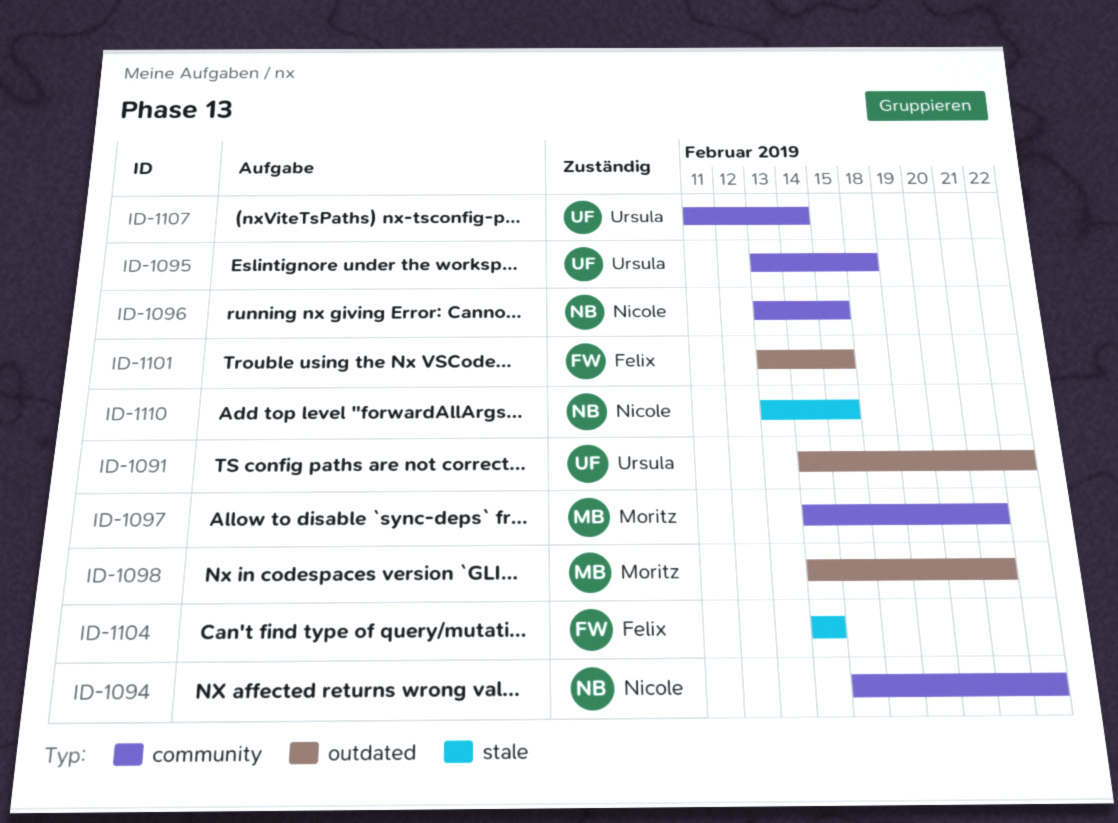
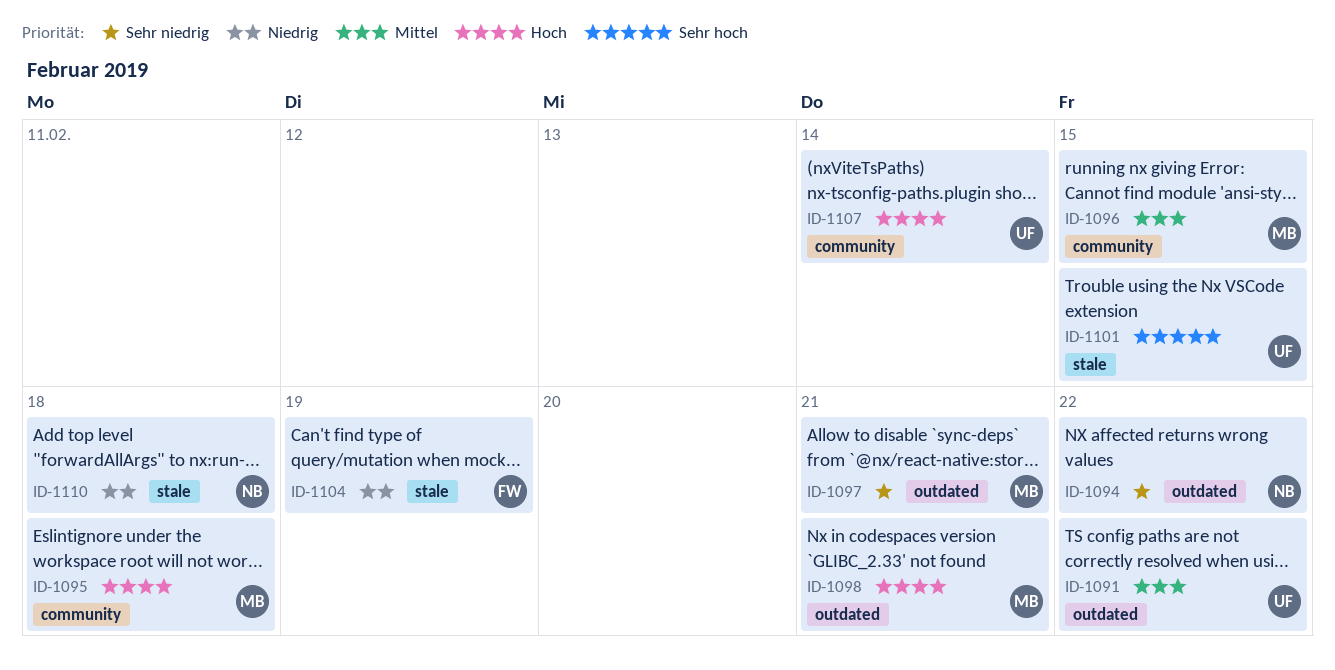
ID-1094, label: community -> outdated
ID-1095, owner: Ursula -> Moritz
ID-1096, owner: Nicole -> Moritz
ID-1097, label: community -> outdated
ID-1101, owner: Felix -> Ursula
ID-1101, label: outdated -> stale
ID-1104, due: Feb 14 -> Feb 19
ID-1110, due: Feb 15 -> Feb 18

